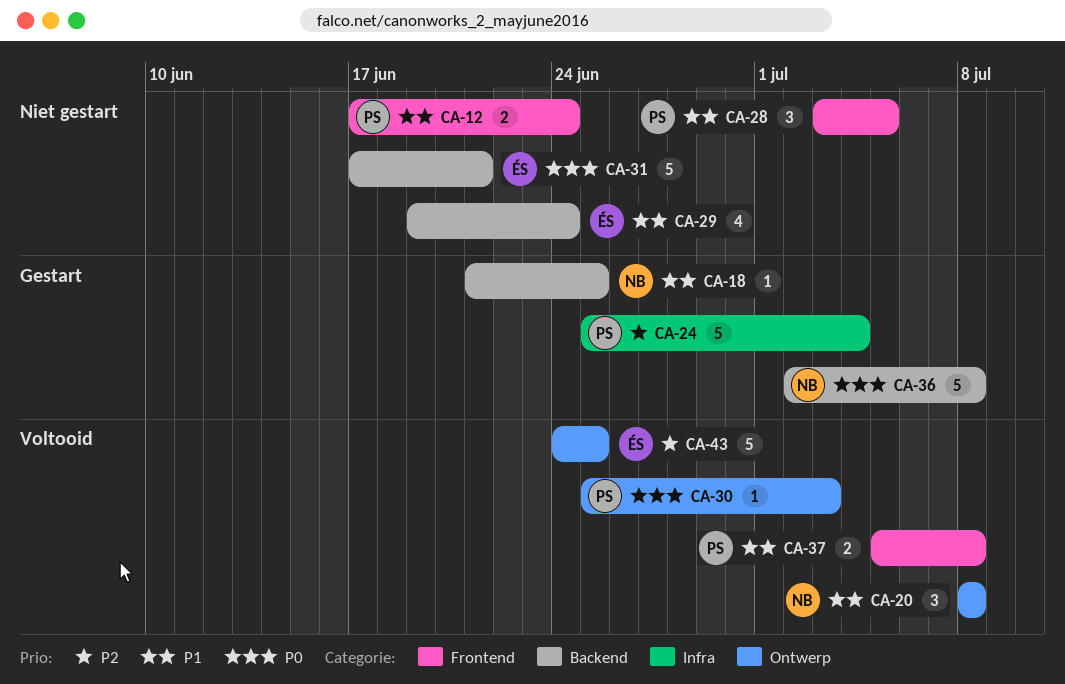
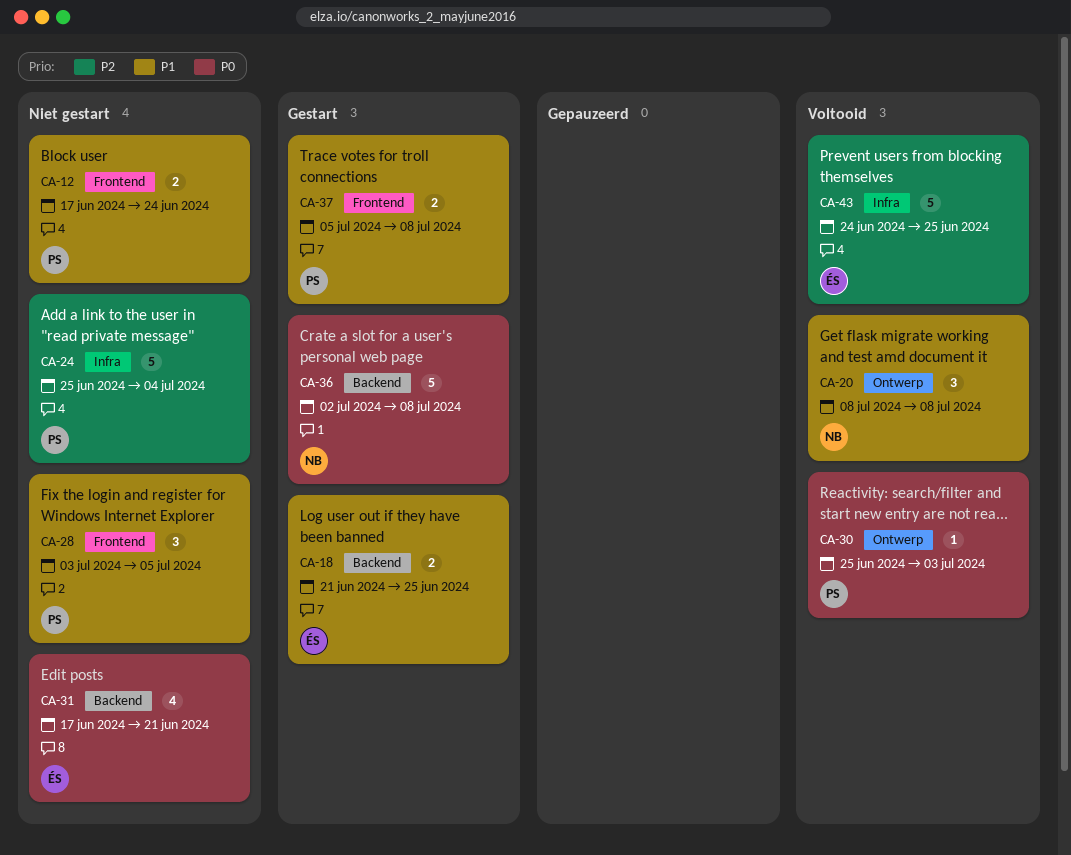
CA-18, owner: NB -> ÉS
CA-18, estimate: 1 -> 2
CA-24, status: Gestart -> Niet gestart
CA-29: present -> none
CA-31, estimate: 5 -> 4
CA-37, status: Voltooid -> Gestart
CA-43, label: Ontwerp -> Infra

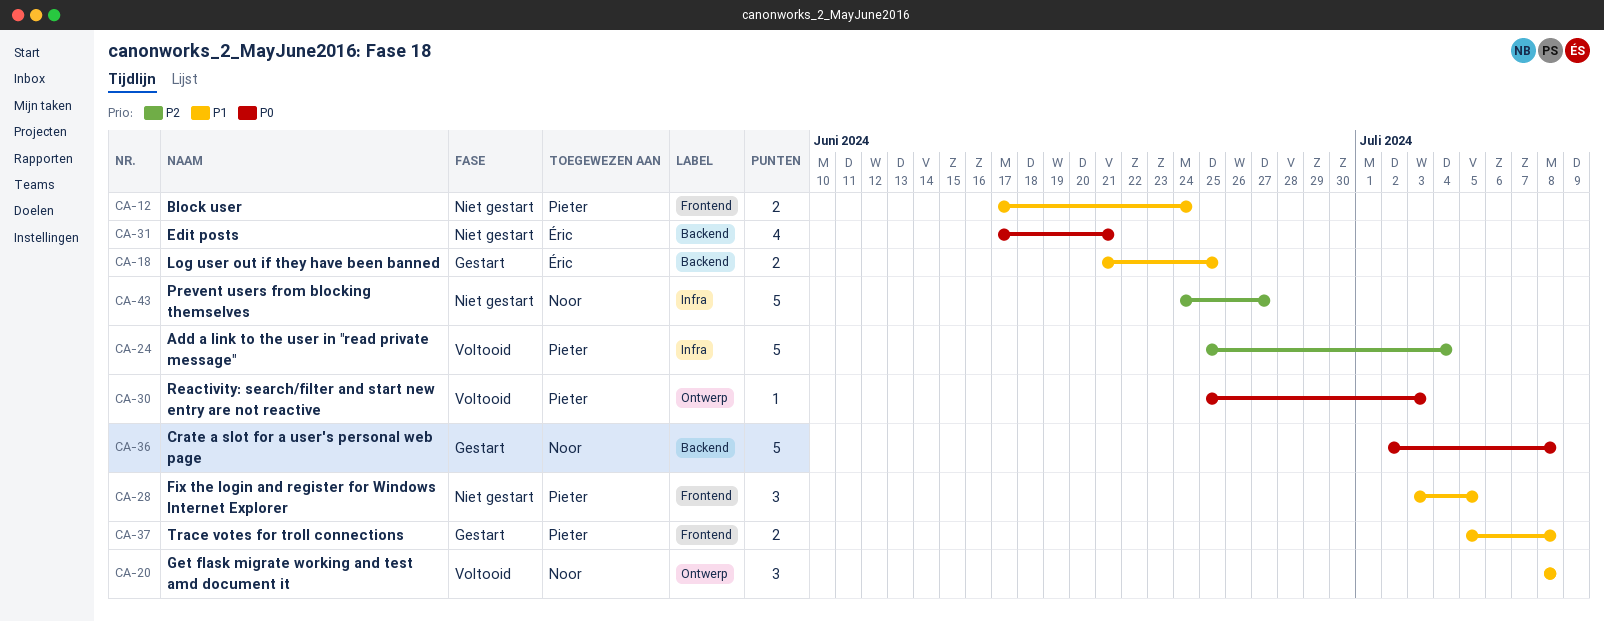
CA-24, status: Niet gestart -> Voltooid
CA-43, status: Voltooid -> Niet gestart
CA-43, owner: Éric -> Noor
CA-43, due: Jun 25 -> Jun 27

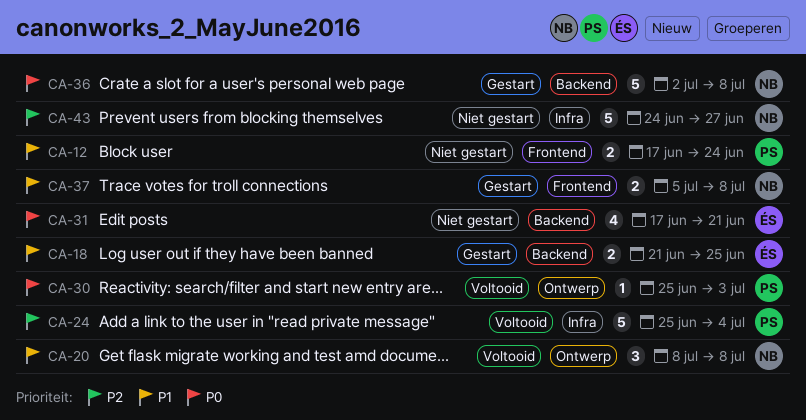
CA-28: present -> none
CA-37, owner: Pieter -> Noor

